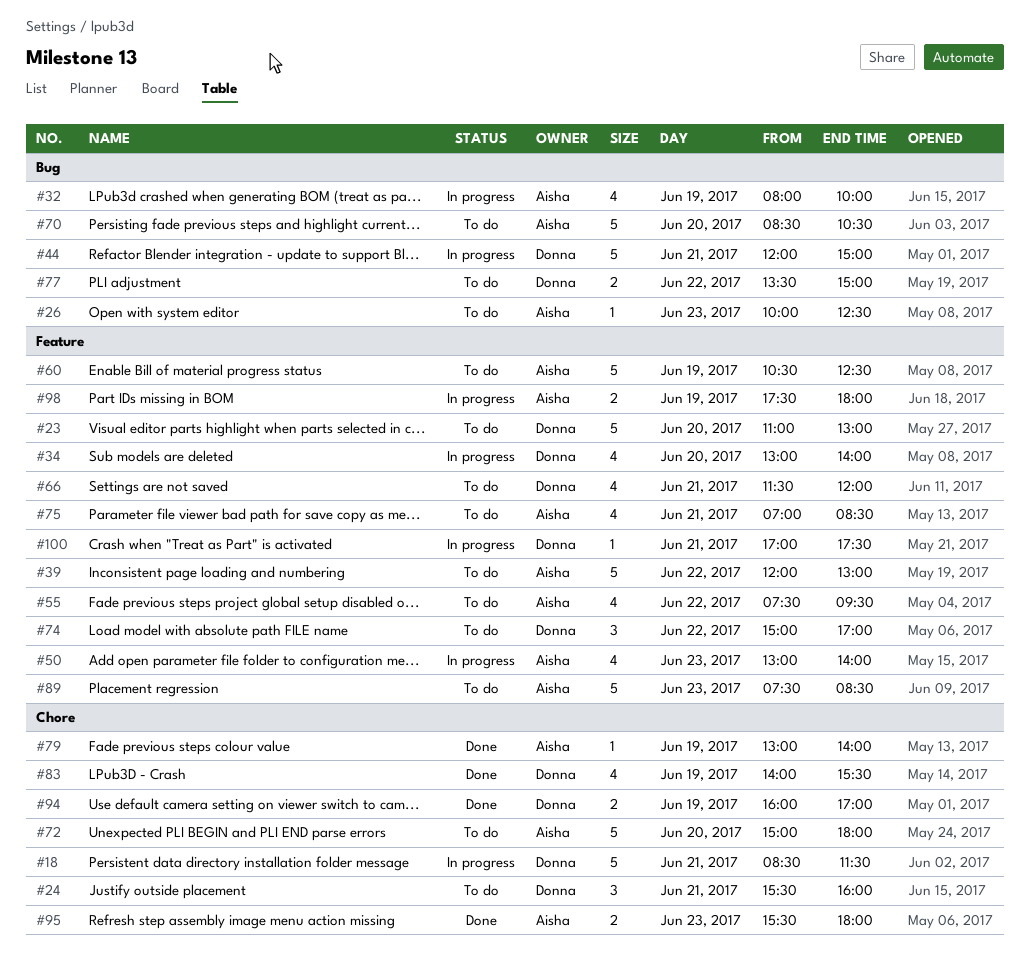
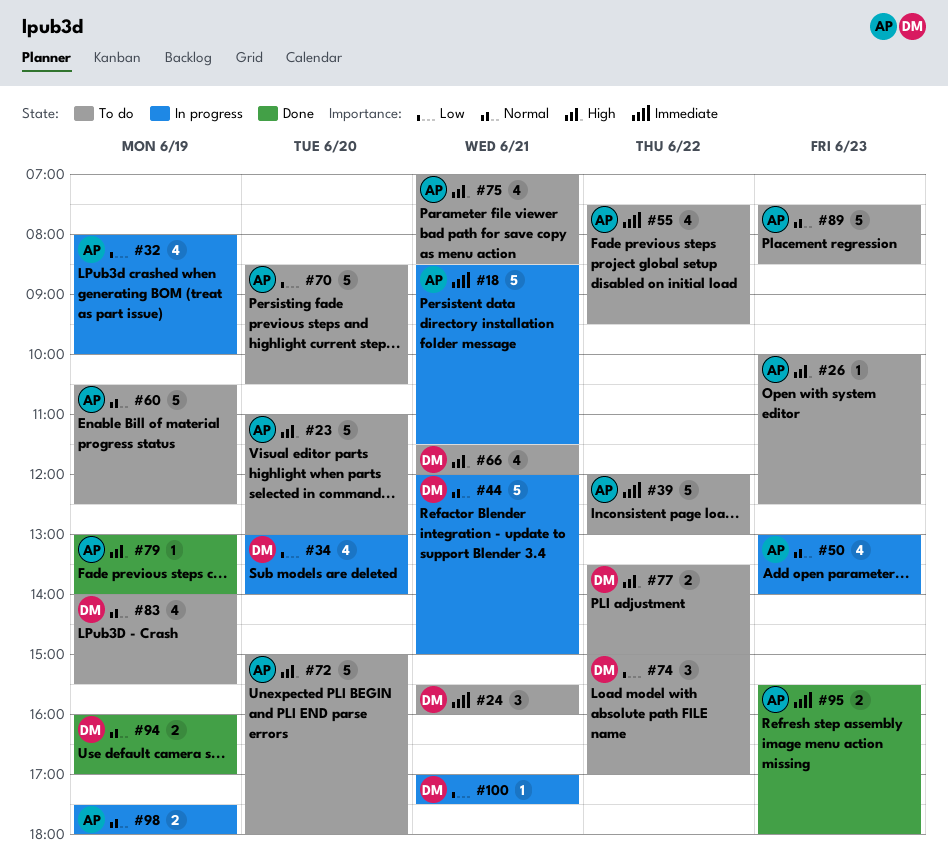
#18, owner: Donna -> Aisha
#23, owner: Donna -> Aisha
#83, status: Done -> To do

